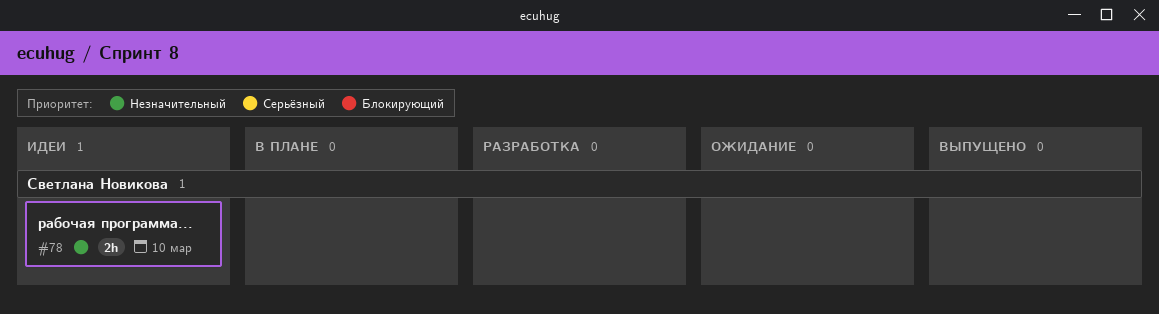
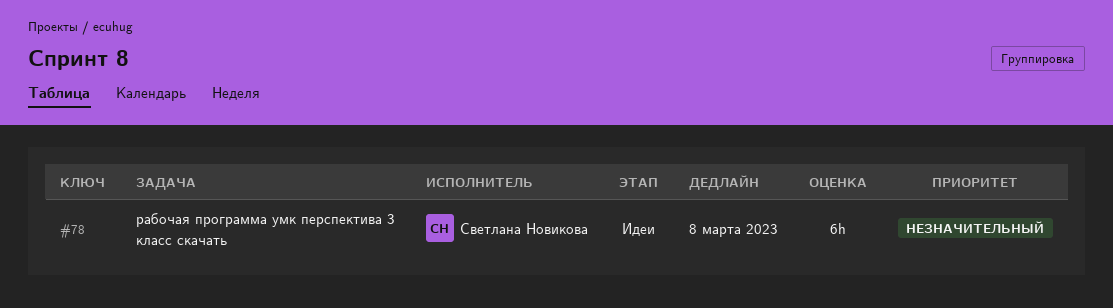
#78, estimate: 2h -> 6h
#78, due: Mar 10 -> Mar 8

